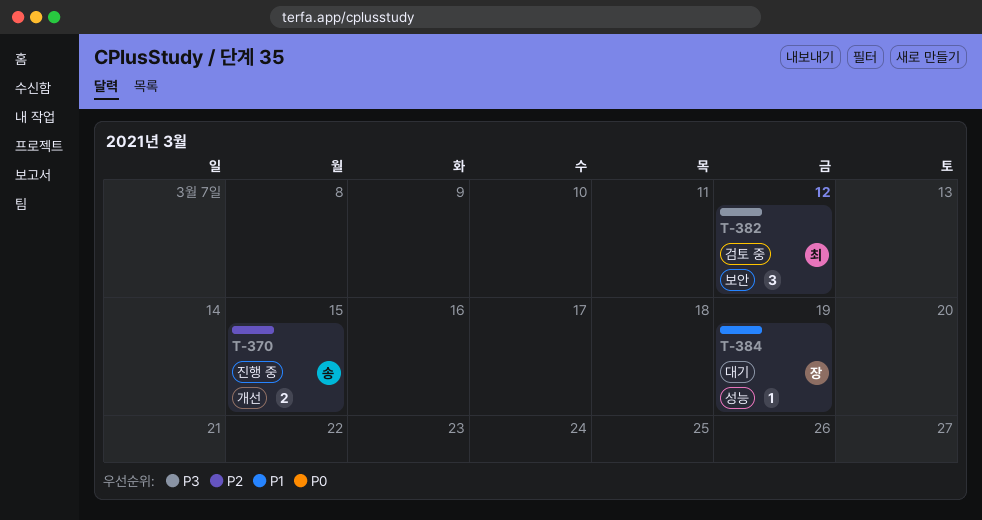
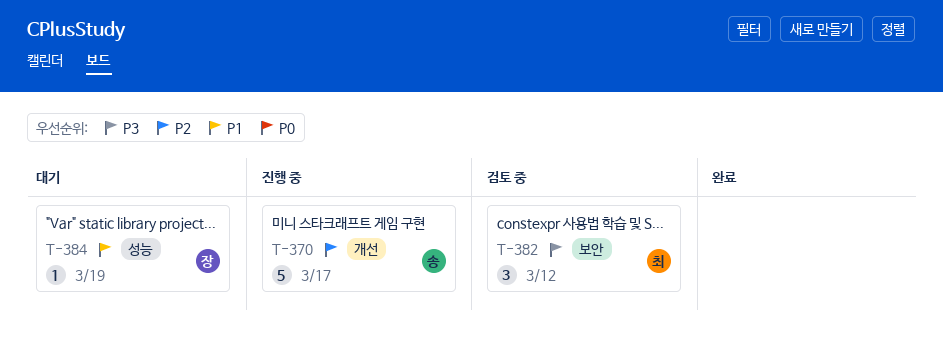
T-370, estimate: 2 -> 5
T-370, due: Mar 15 -> Mar 17

